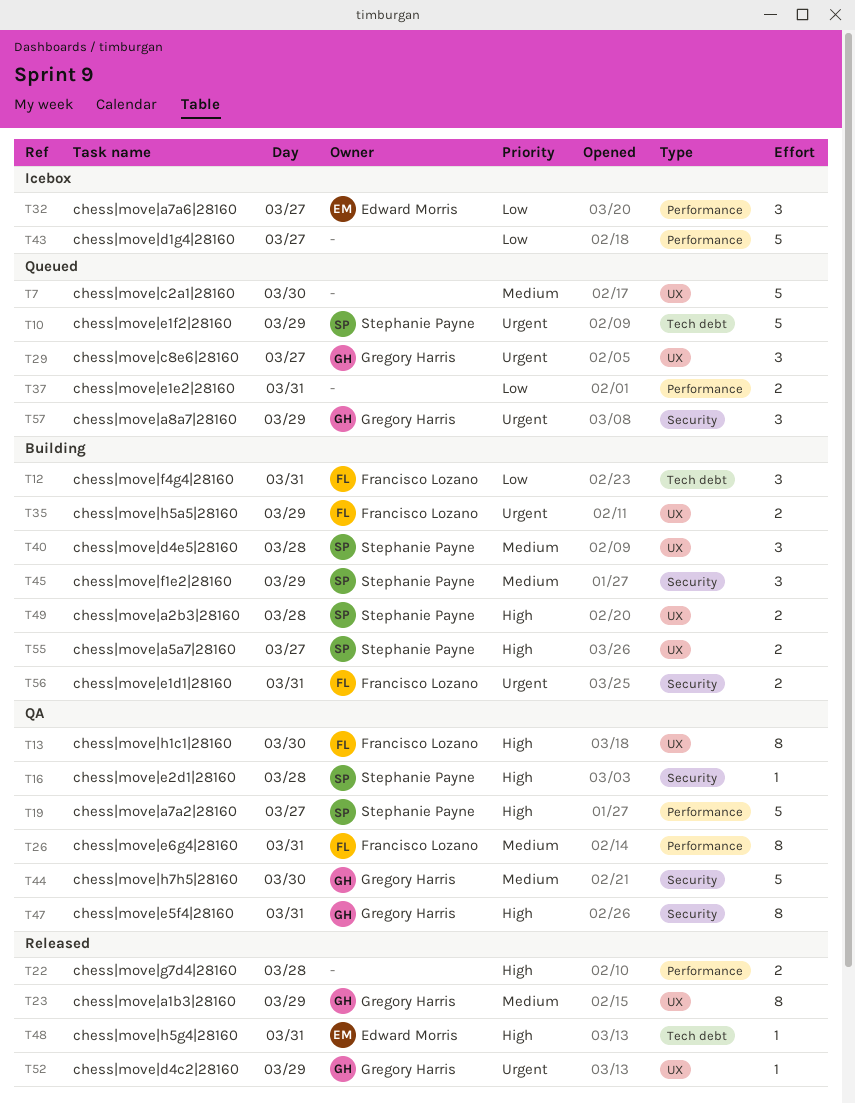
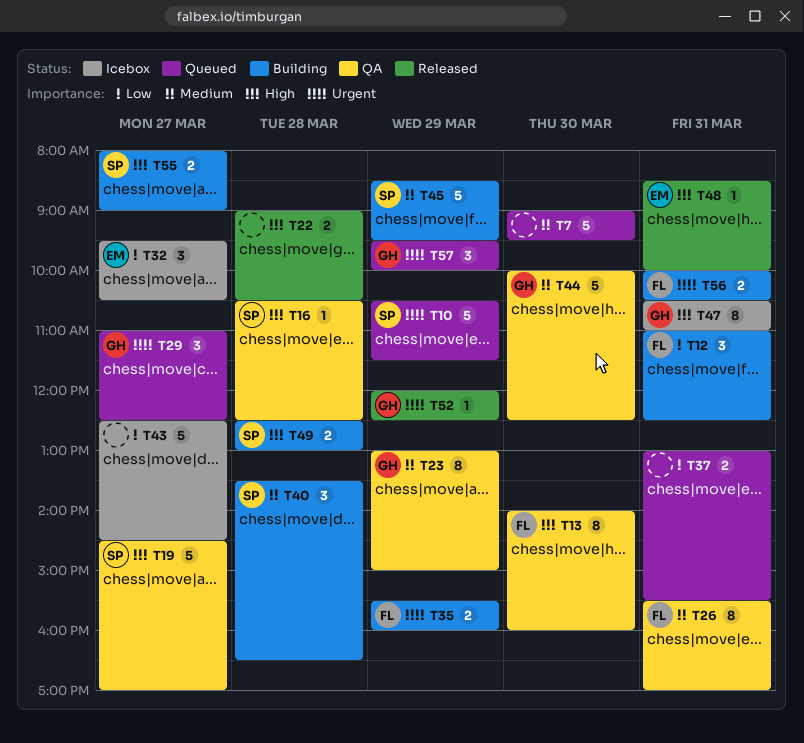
T23, status: Released -> QA
T45, estimate: 3 -> 5
T47, status: QA -> Icebox

